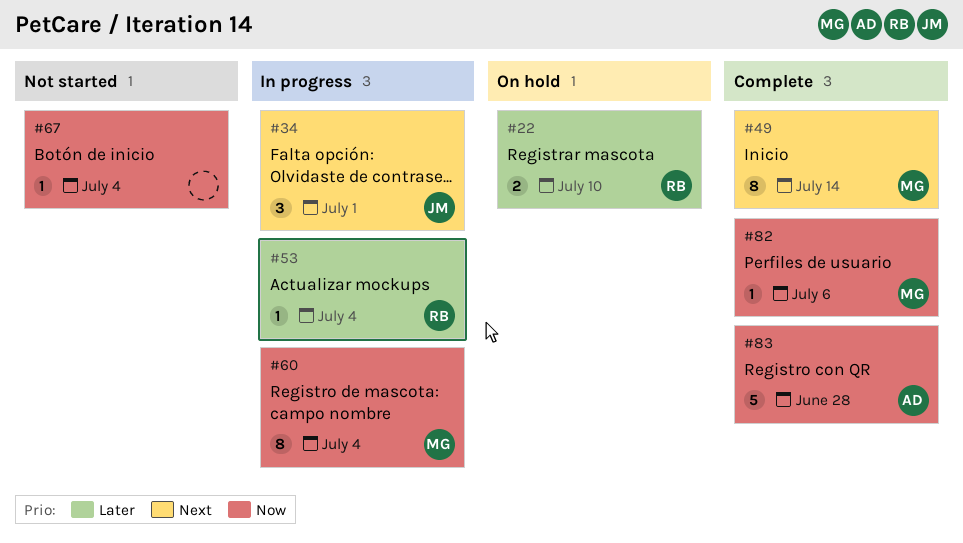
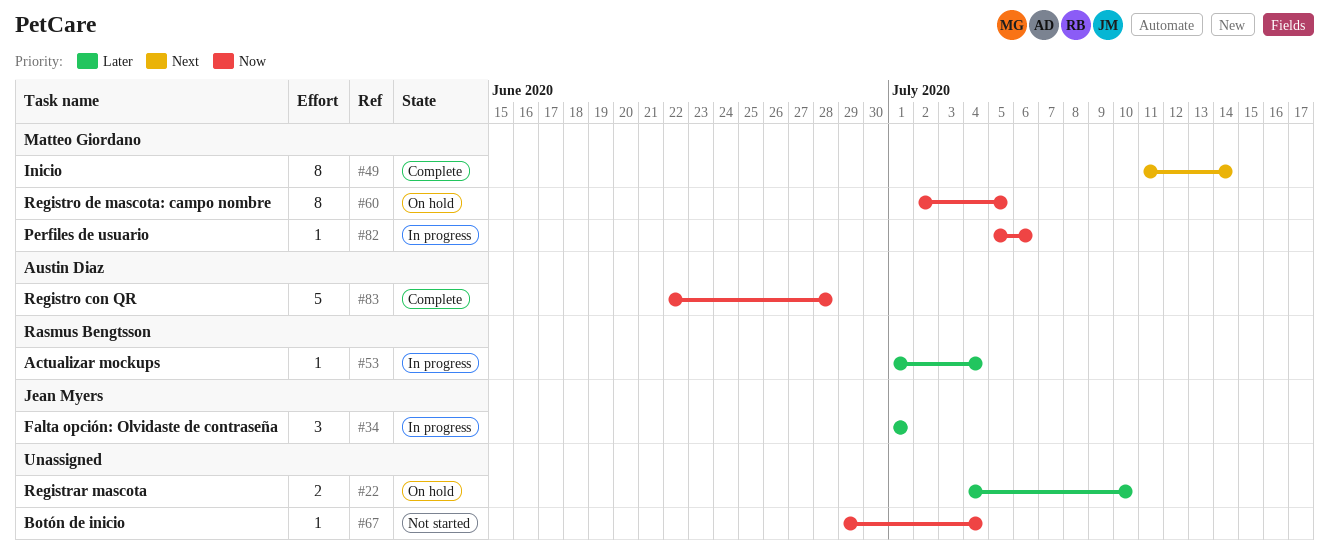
#22, owner: Rasmus Bengtsson -> none
#34, priority: Next -> Later
#60, status: In progress -> On hold
#60, due: Jul 4 -> Jul 5
#82, status: Complete -> In progress

